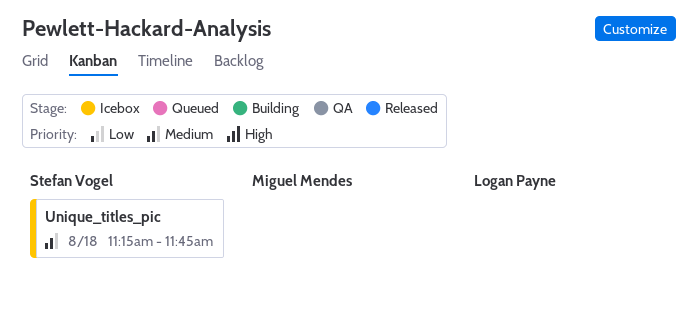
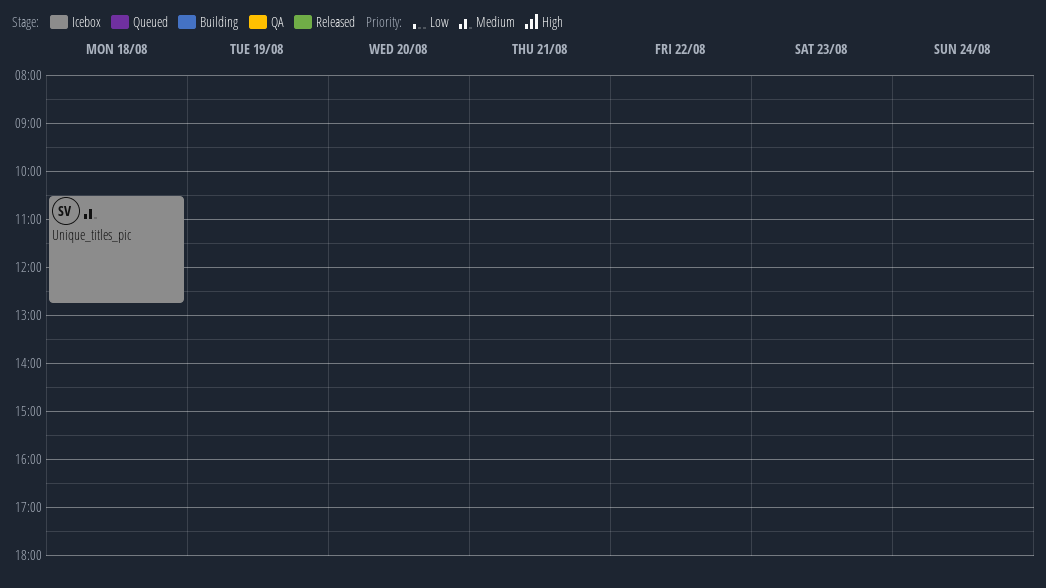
Unique_titles_pic, begins: 11:15 -> 10:30
Unique_titles_pic, ends: 11:45 -> 12:45

